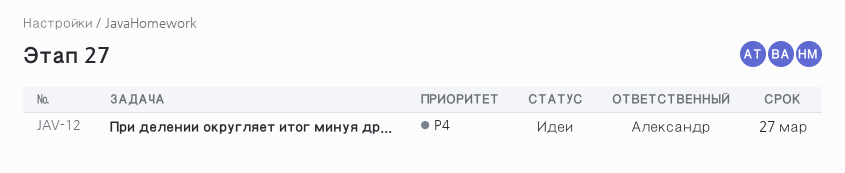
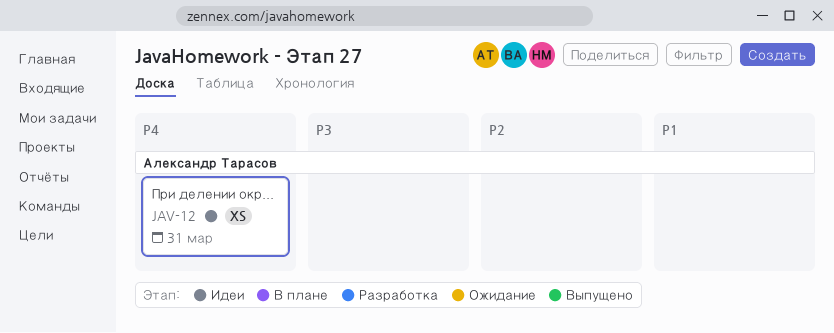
JAV-12, due: Mar 27 -> Mar 31

